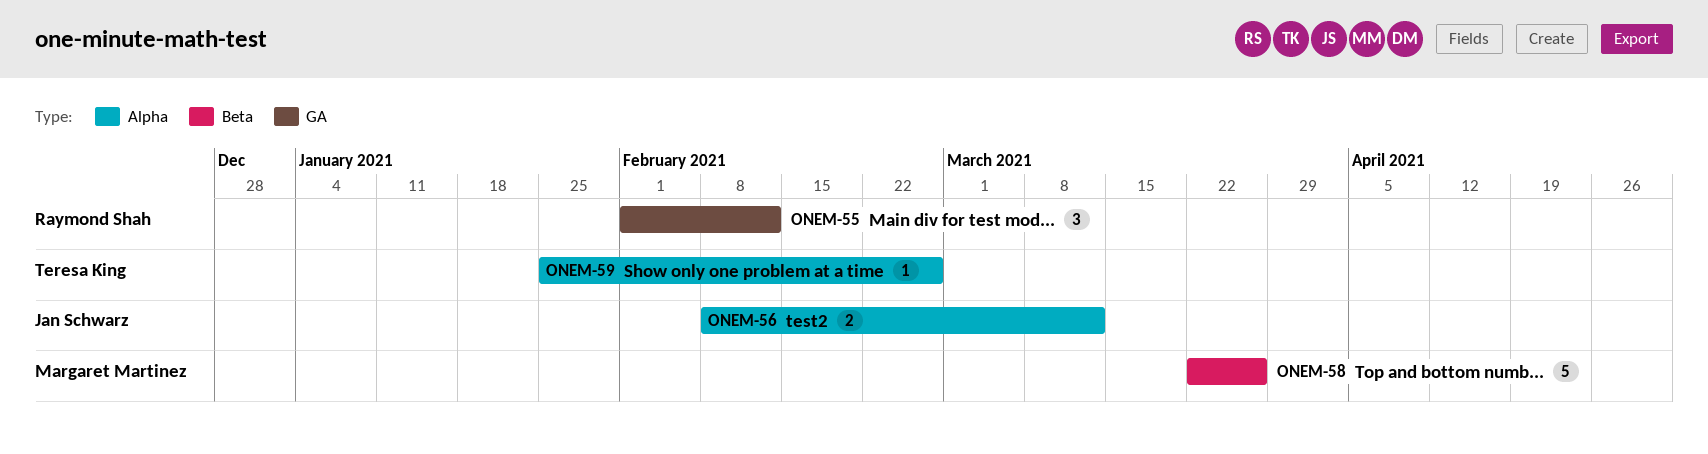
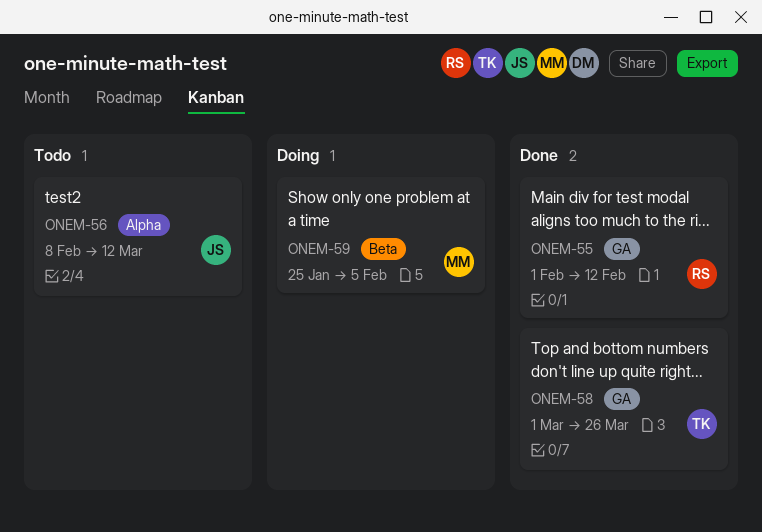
ONEM-58, owner: Margaret Martinez -> Teresa King
ONEM-58, label: Beta -> GA
ONEM-58, start: Mar 22 -> Mar 1
ONEM-59, owner: Teresa King -> Margaret Martinez
ONEM-59, label: Alpha -> Beta
ONEM-59, due: Feb 26 -> Feb 5

